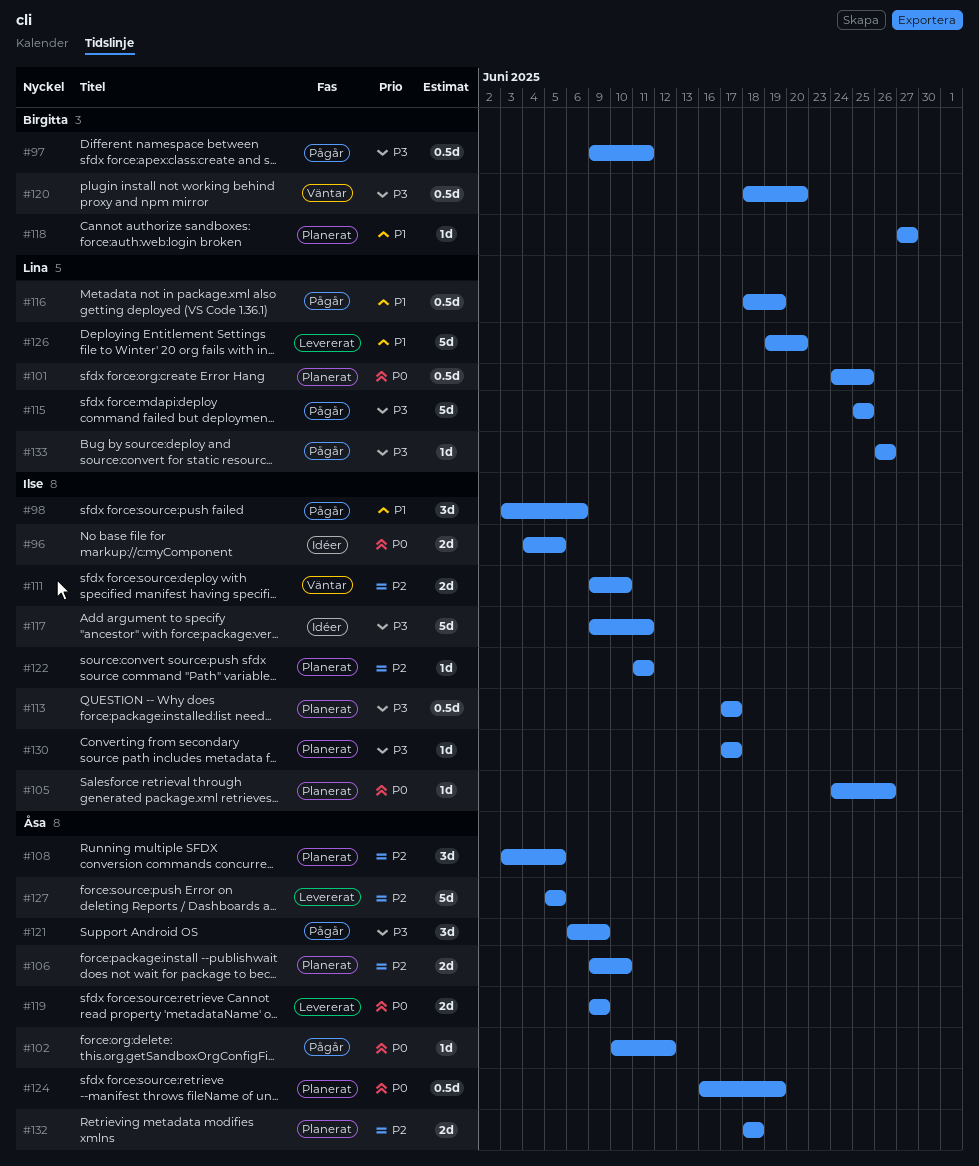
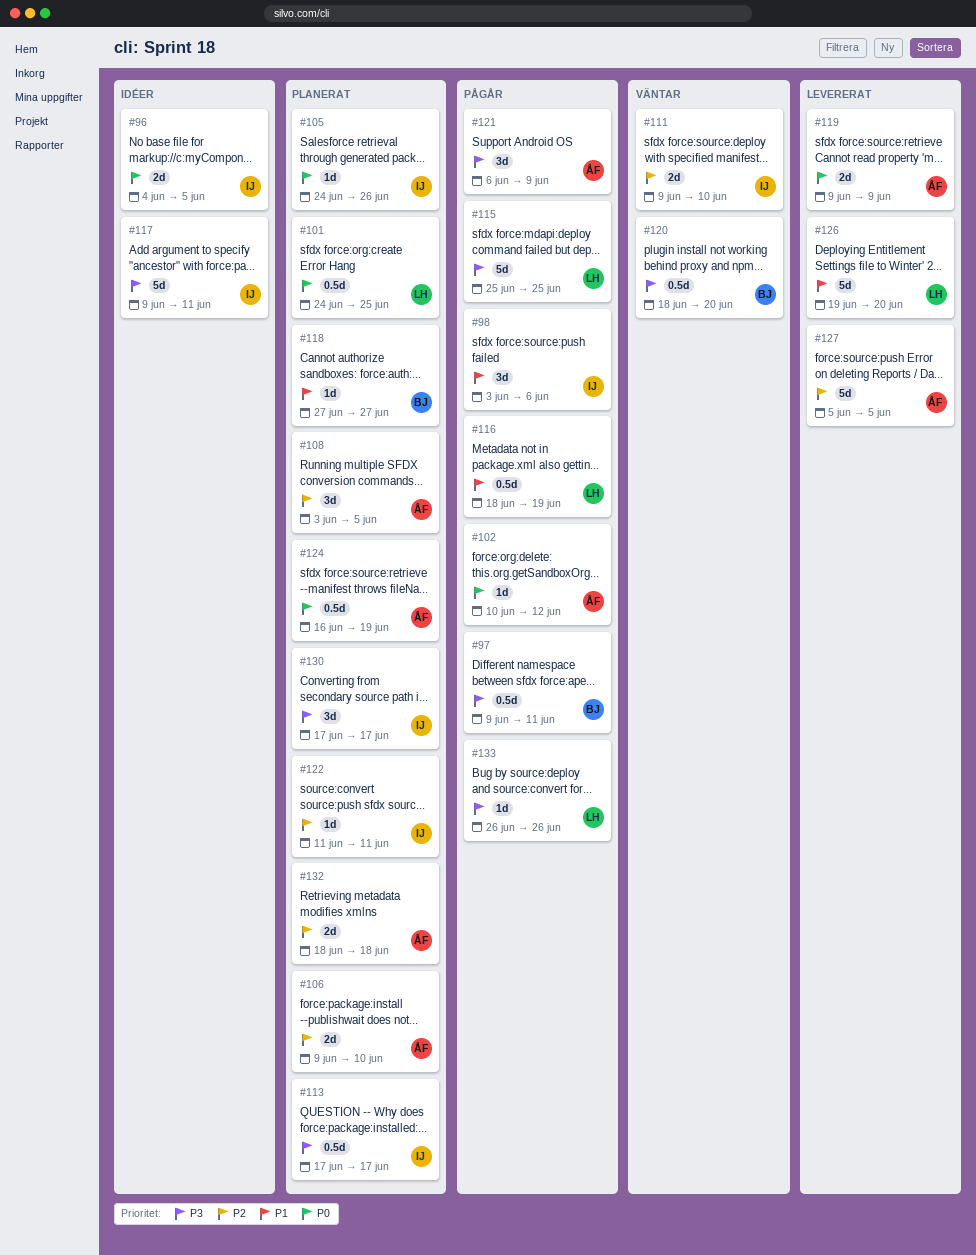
#130, estimate: 1d -> 3d

